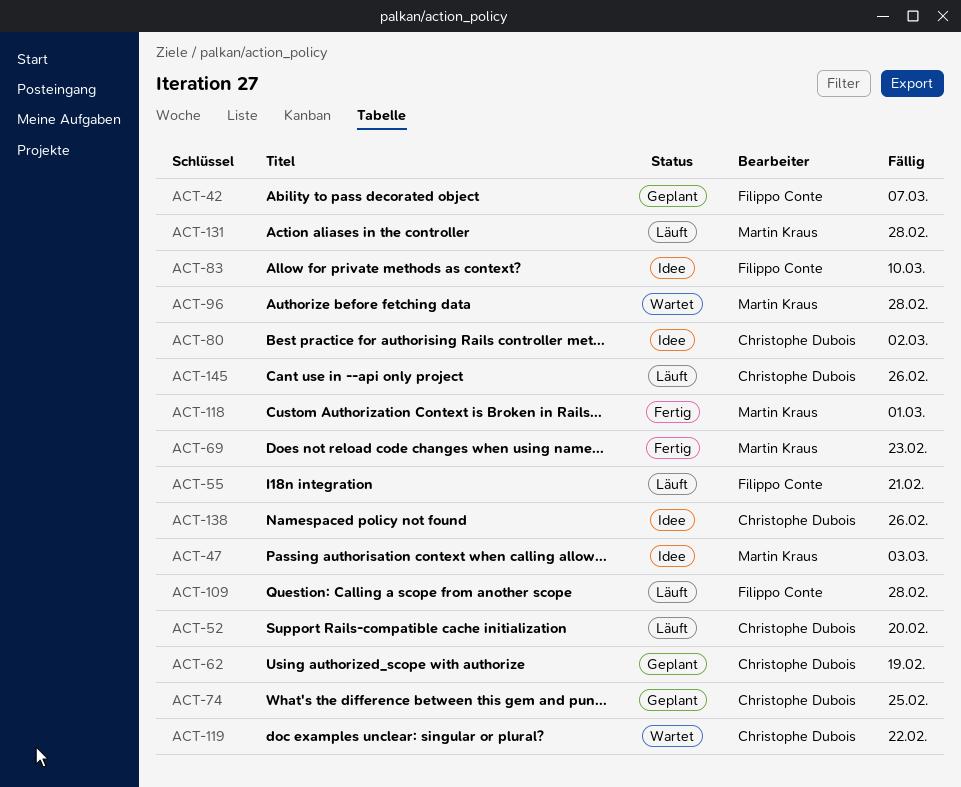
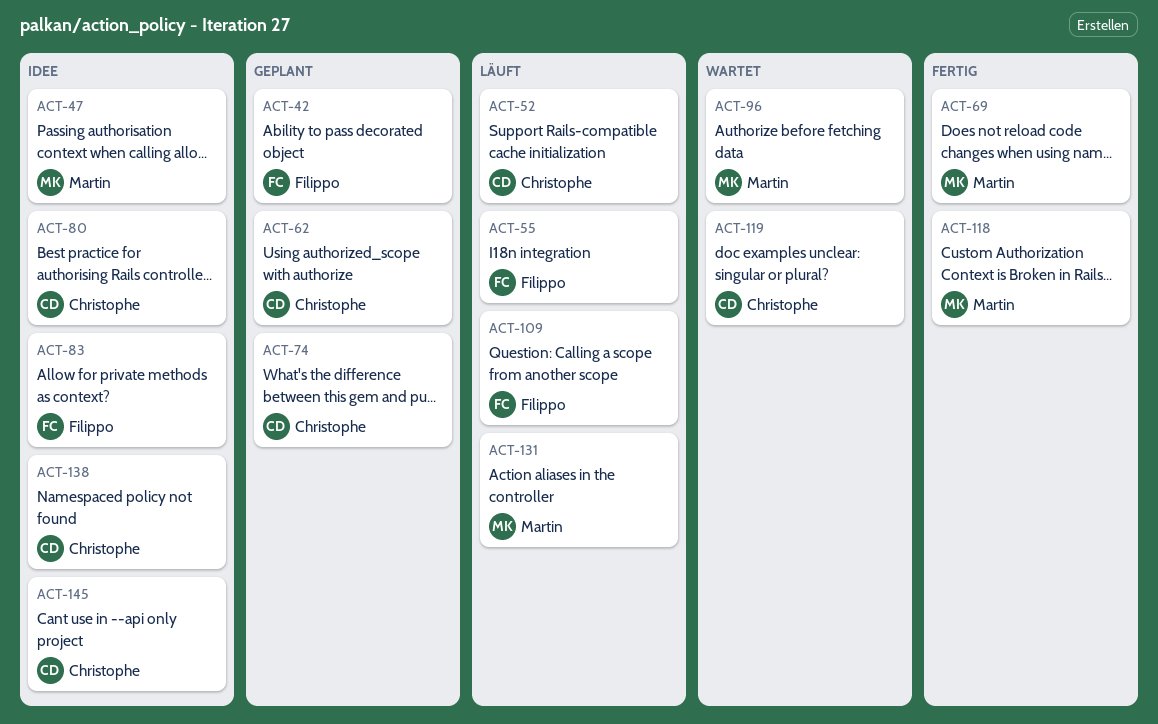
ACT-145, status: Läuft -> Idee

